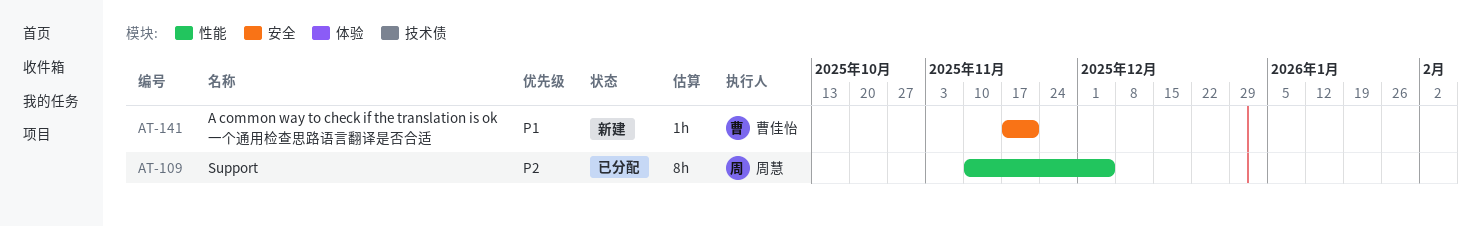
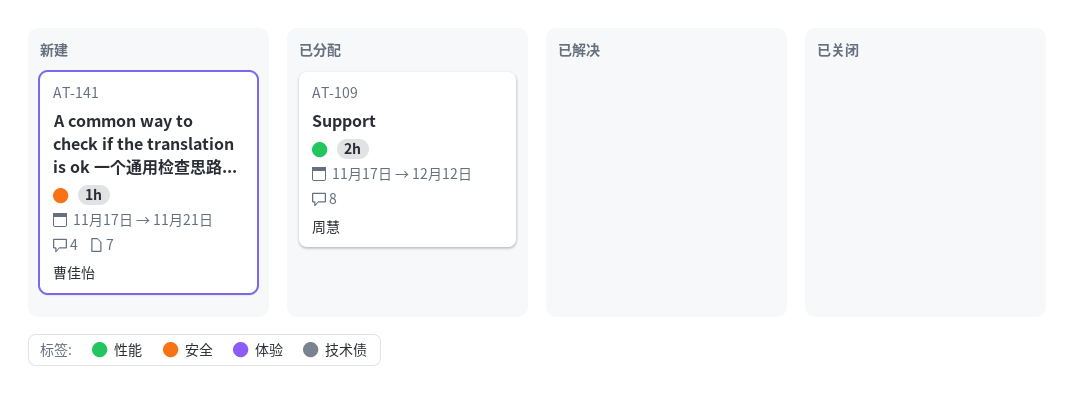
AT-109, estimate: 8h -> 2h
AT-109, start: Nov 10 -> Nov 17
AT-109, due: Dec 5 -> Dec 12

